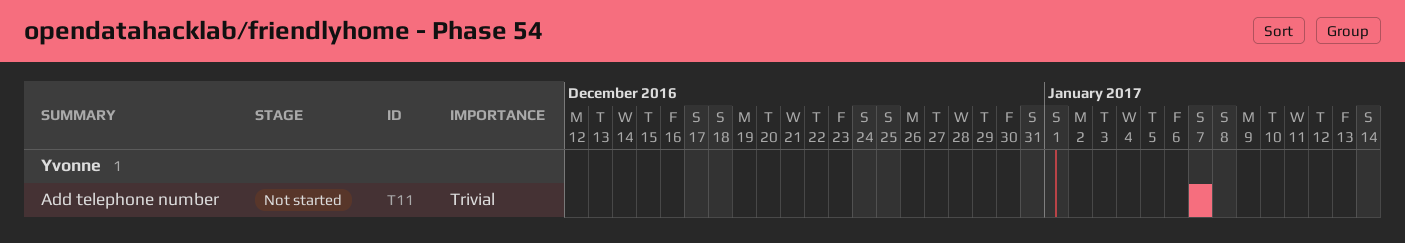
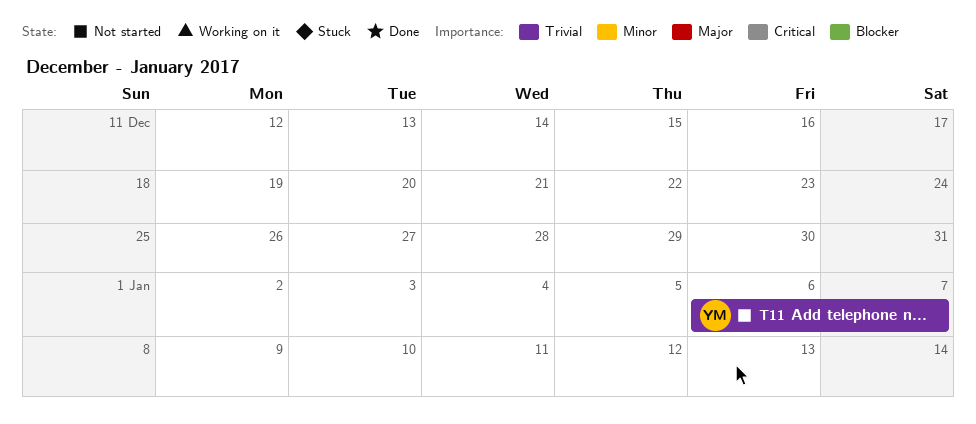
T11, start: Jan 7 -> Jan 6

